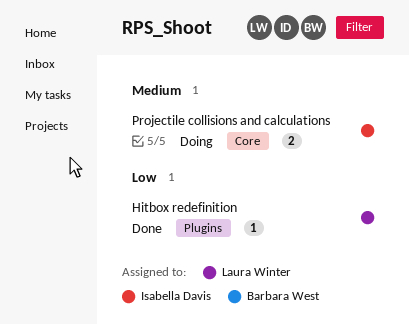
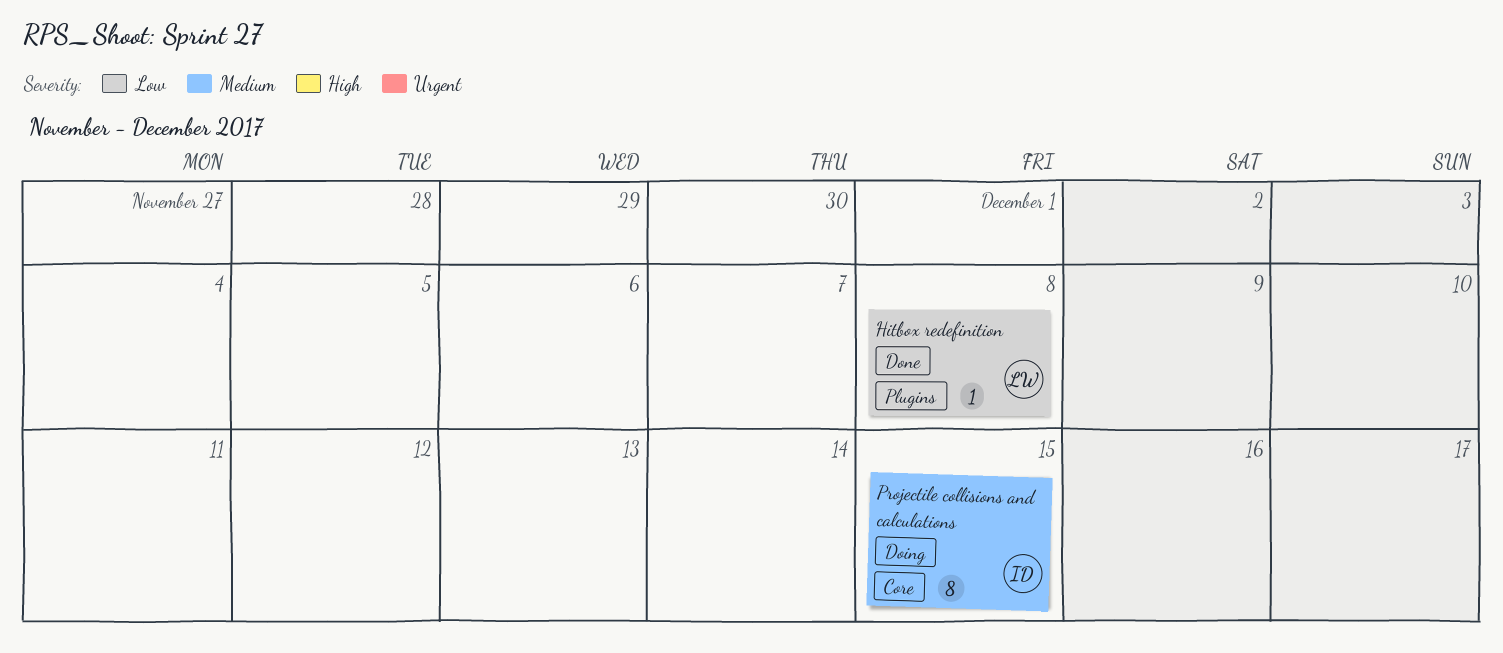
Projectile collisions and calculations, estimate: 2 -> 8

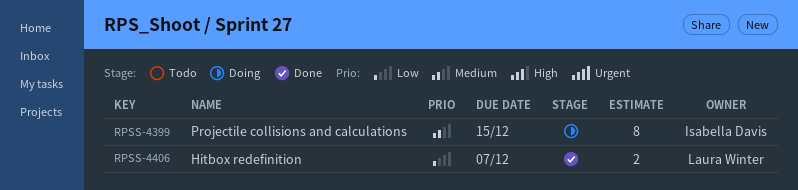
Hitbox redefinition, estimate: 1 -> 2
Hitbox redefinition, due: Dec 8 -> Dec 7

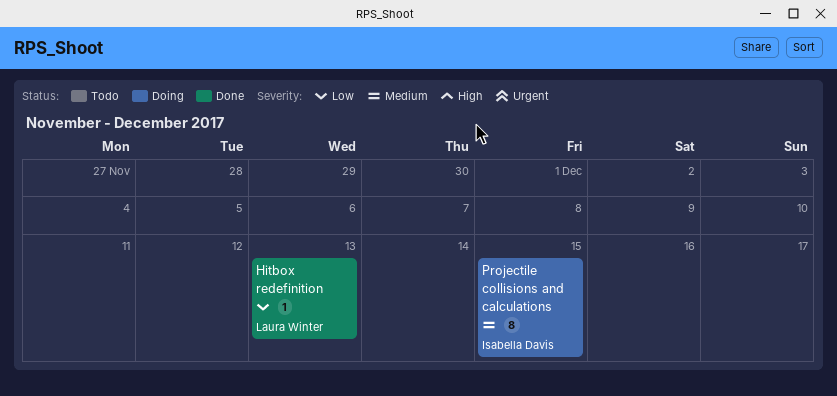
Hitbox redefinition, estimate: 2 -> 1
Hitbox redefinition, due: Dec 7 -> Dec 13

